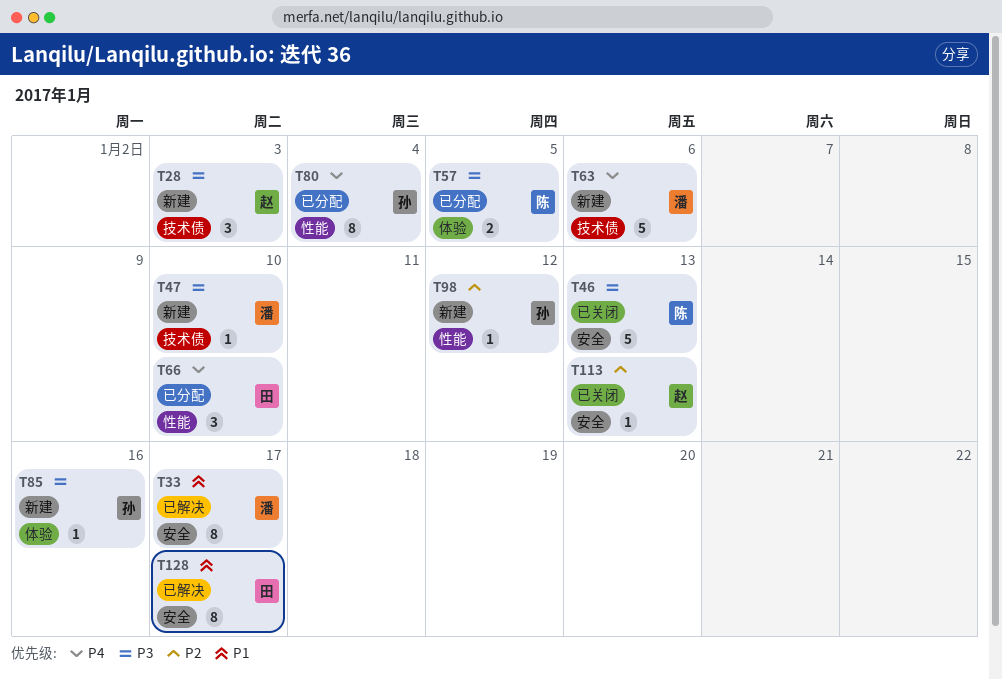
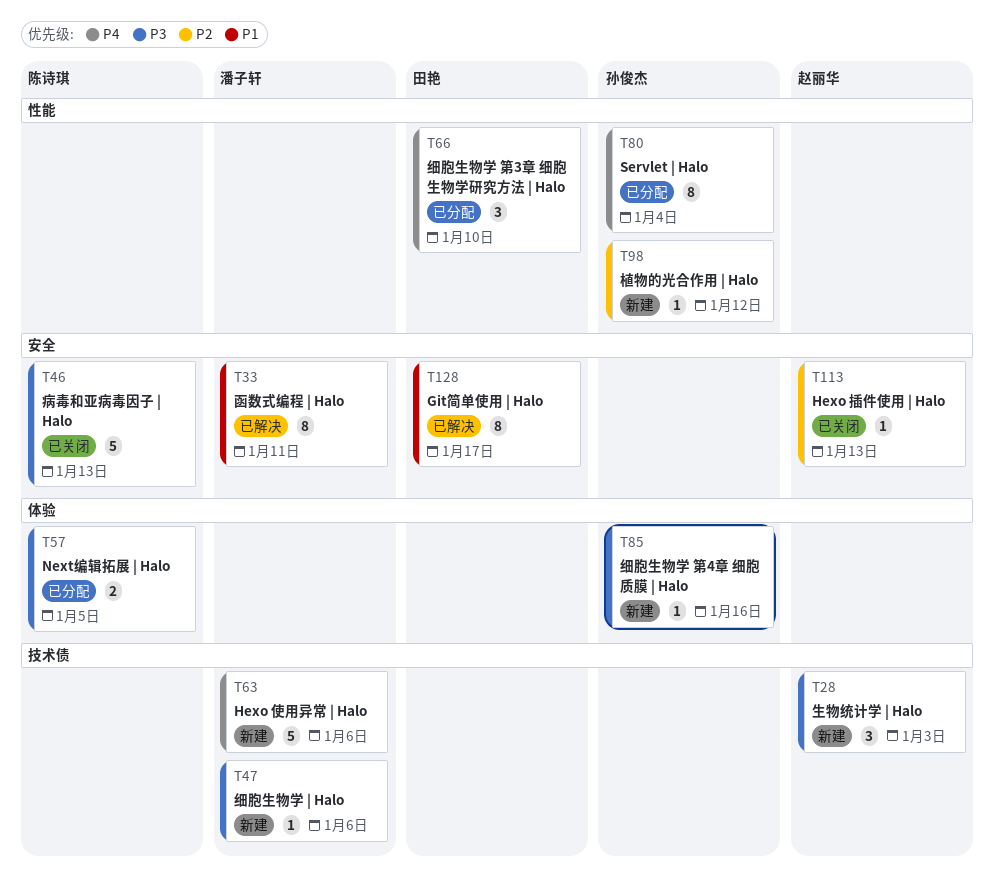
T33, due: Jan 17 -> Jan 11
T47, due: Jan 10 -> Jan 6

